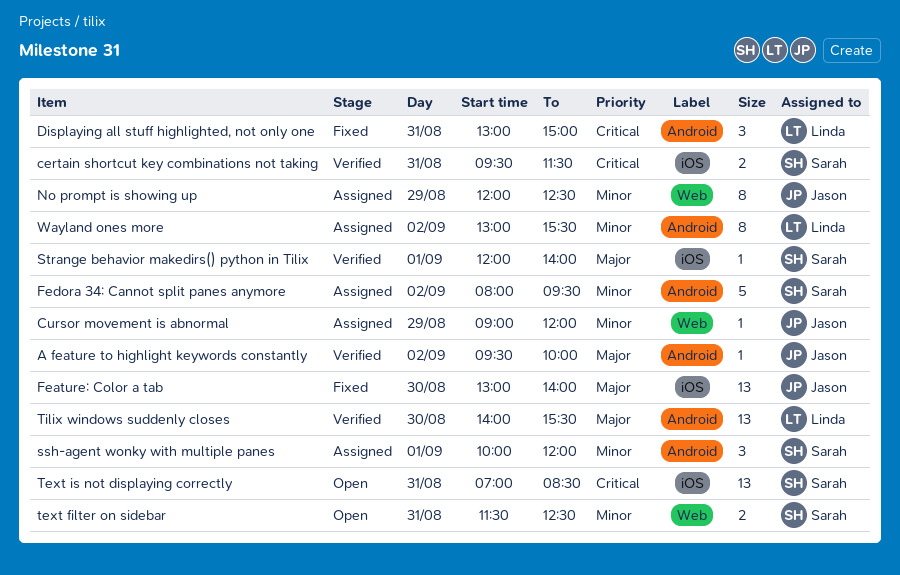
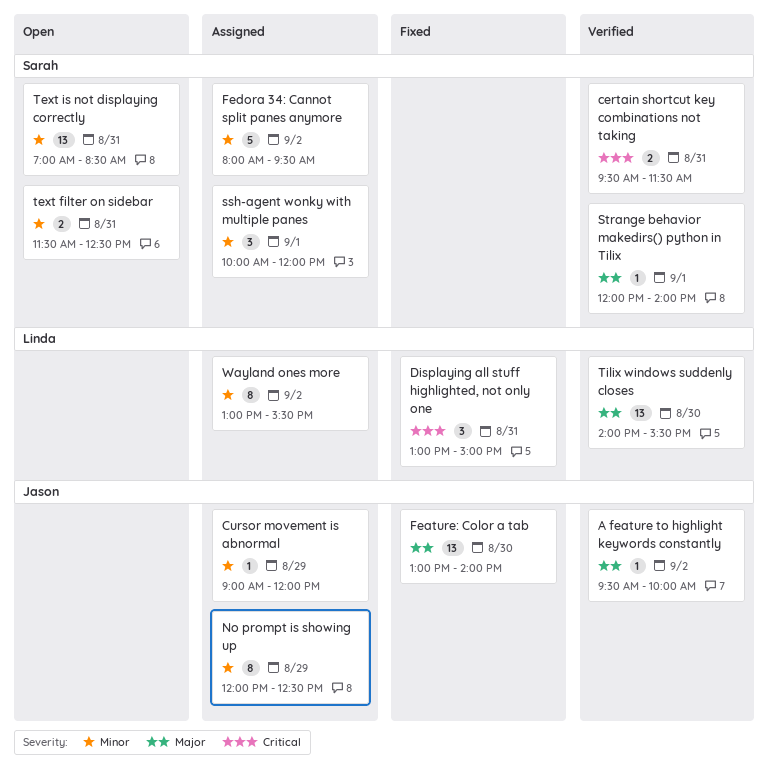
Text is not displaying correctly, priority: Critical -> Minor

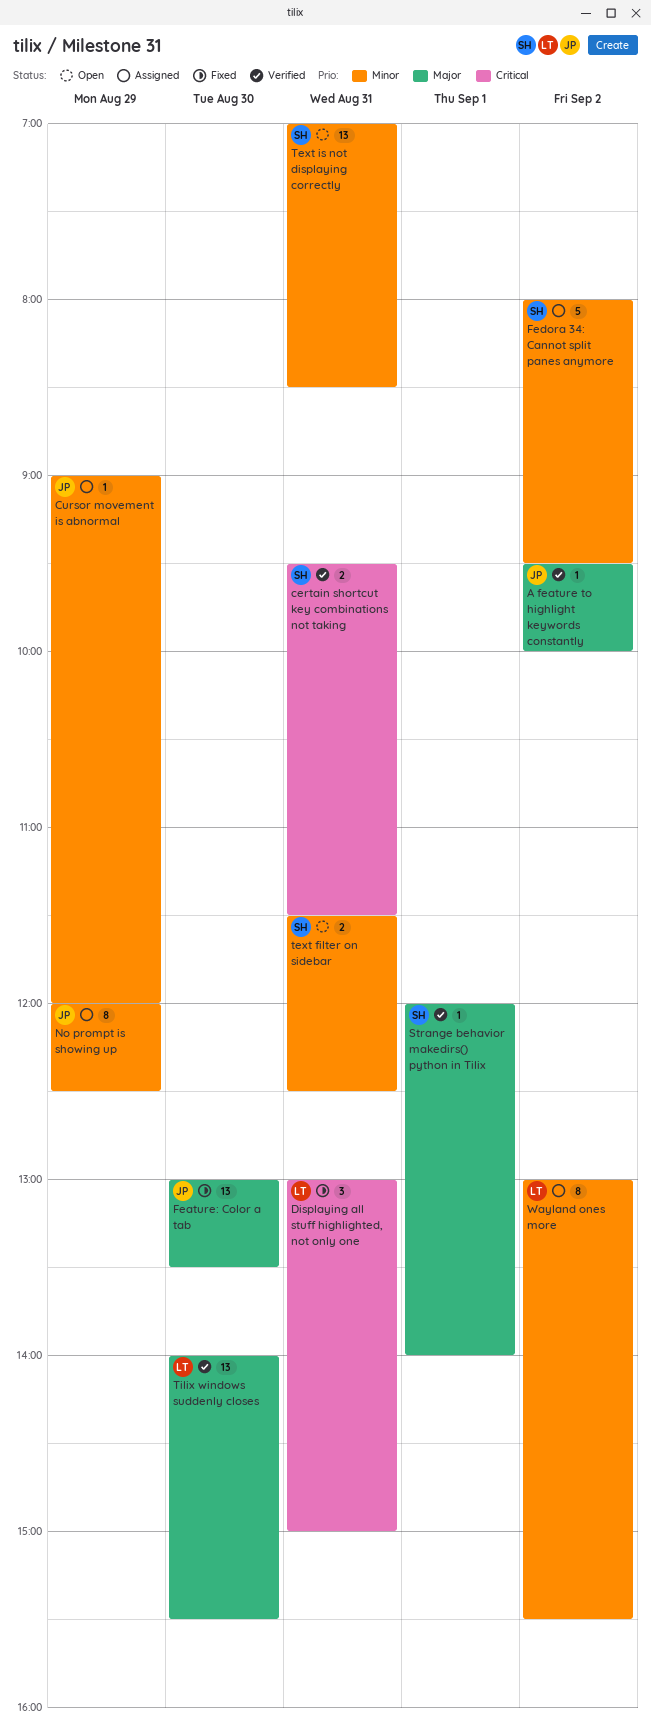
Feature: Color a tab, ends: 14:00 -> 13:30
ssh-agent wonky with multiple panes: present -> none

